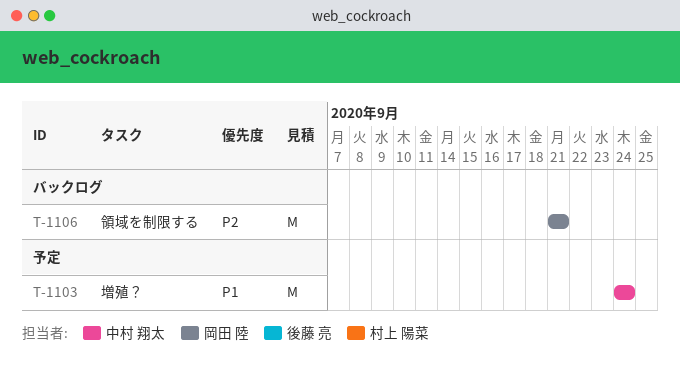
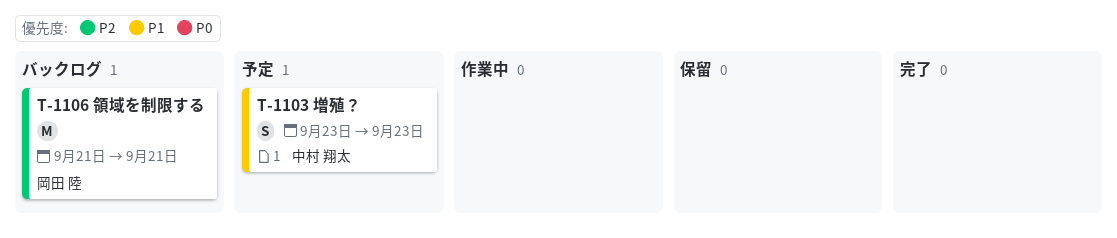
T-1103, estimate: M -> S
T-1103, start: Sep 24 -> Sep 23
T-1103, due: Sep 24 -> Sep 23

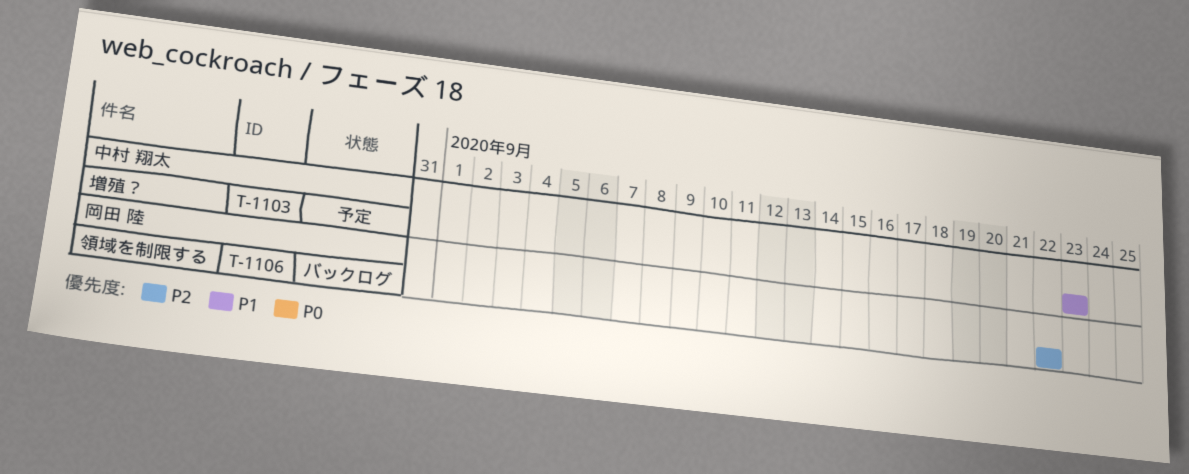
T-1106, start: Sep 21 -> Sep 22
T-1106, due: Sep 21 -> Sep 22

